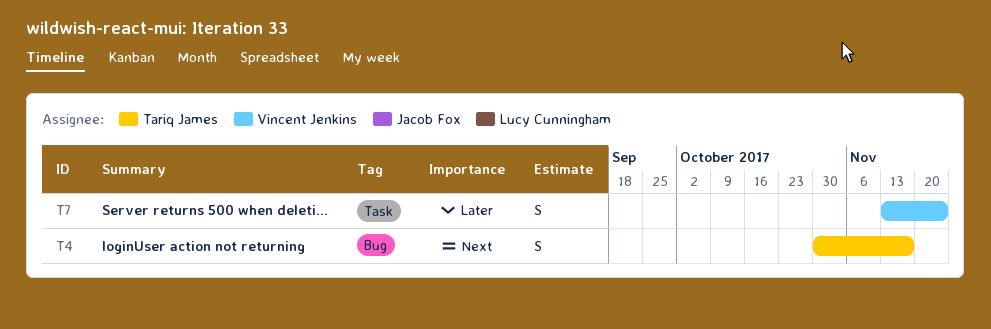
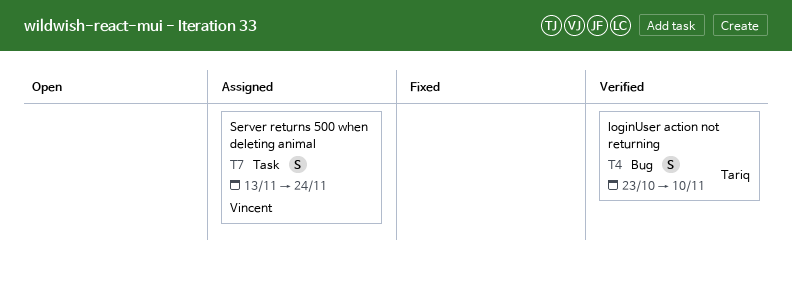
T4, start: Oct 30 -> Oct 23
T4, due: Nov 17 -> Nov 10

